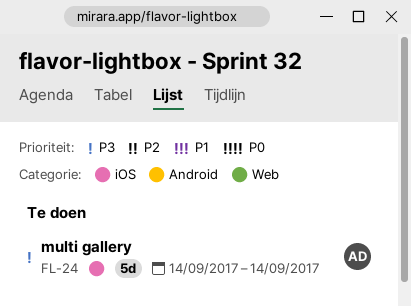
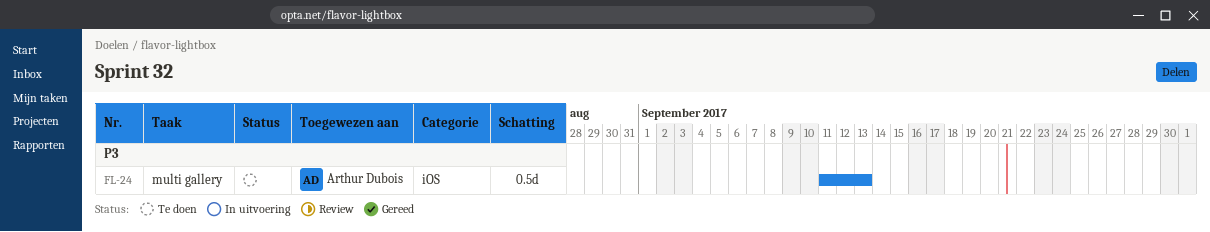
FL-24, estimate: 5d -> 0.5d
FL-24, start: Sep 14 -> Sep 11
FL-24, due: Sep 14 -> Sep 13

